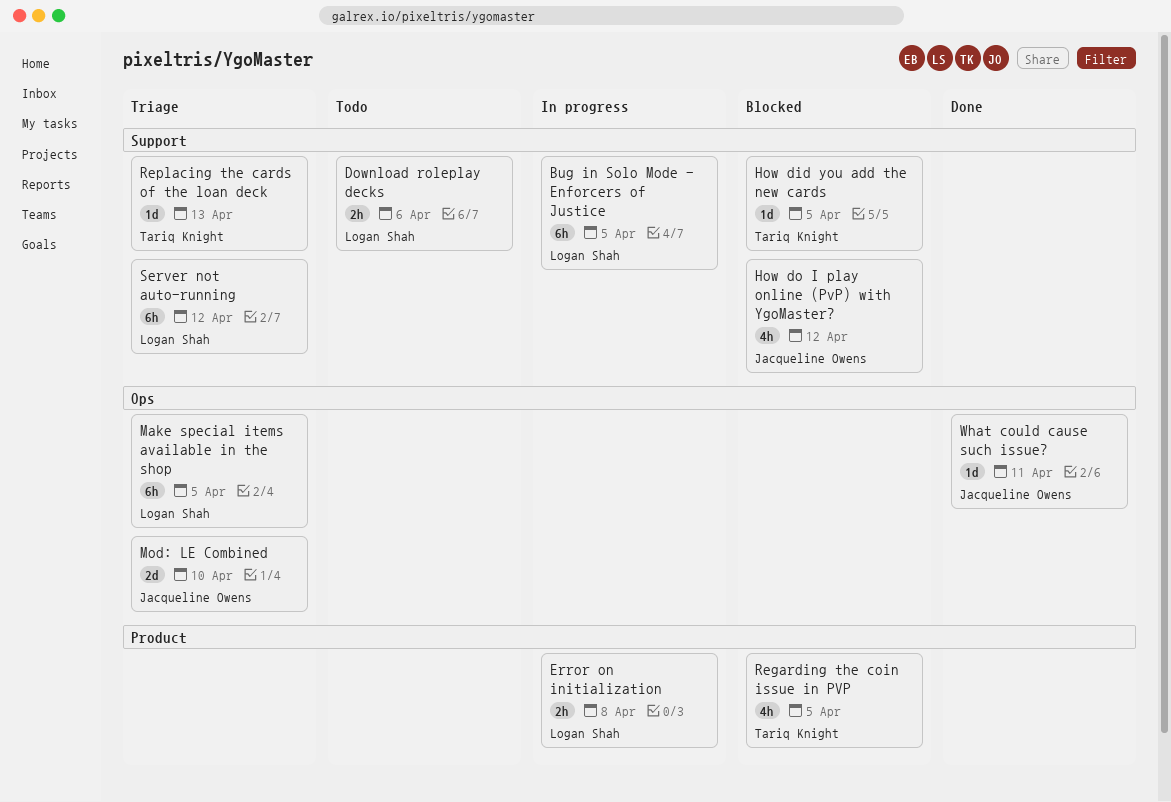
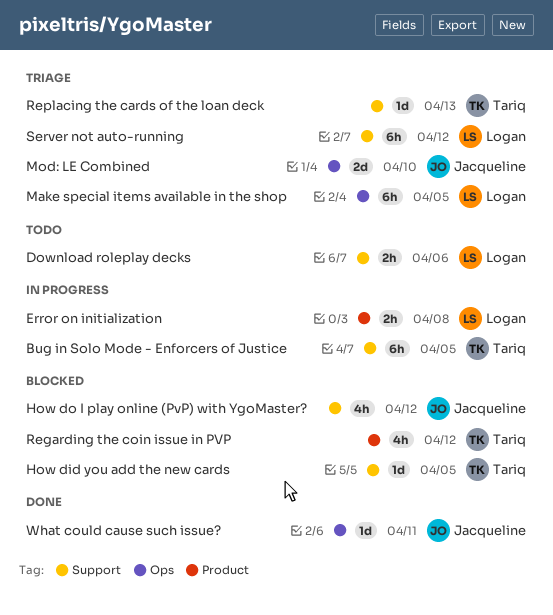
Bug in Solo Mode - Enforcers of Justice, owner: Logan Shah -> Tariq Knight
Regarding the coin issue in PVP, due: Apr 5 -> Apr 12

